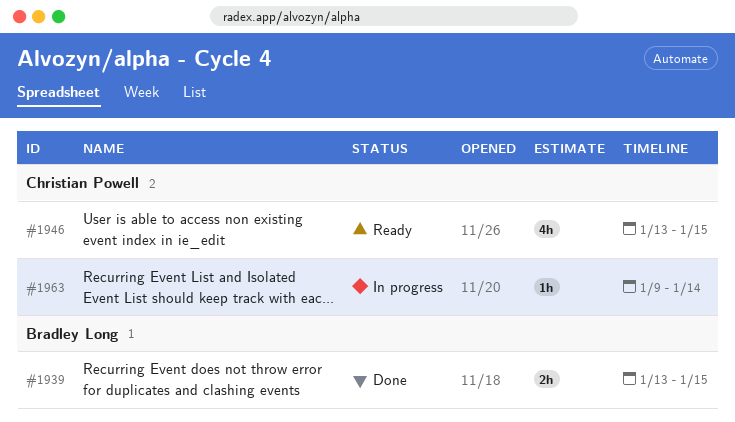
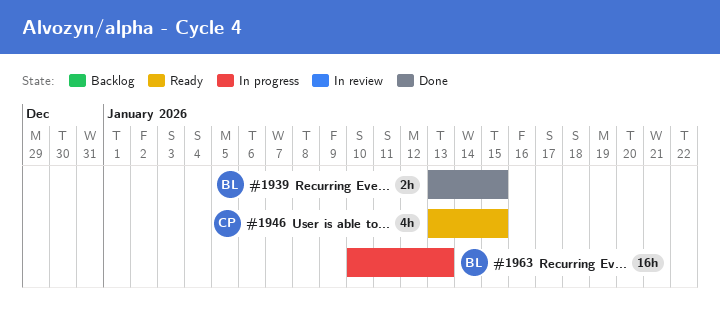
#1963, owner: Christian Powell -> Bradley Long
#1963, estimate: 1h -> 16h
#1963, start: Jan 9 -> Jan 10
#1963, due: Jan 14 -> Jan 13

